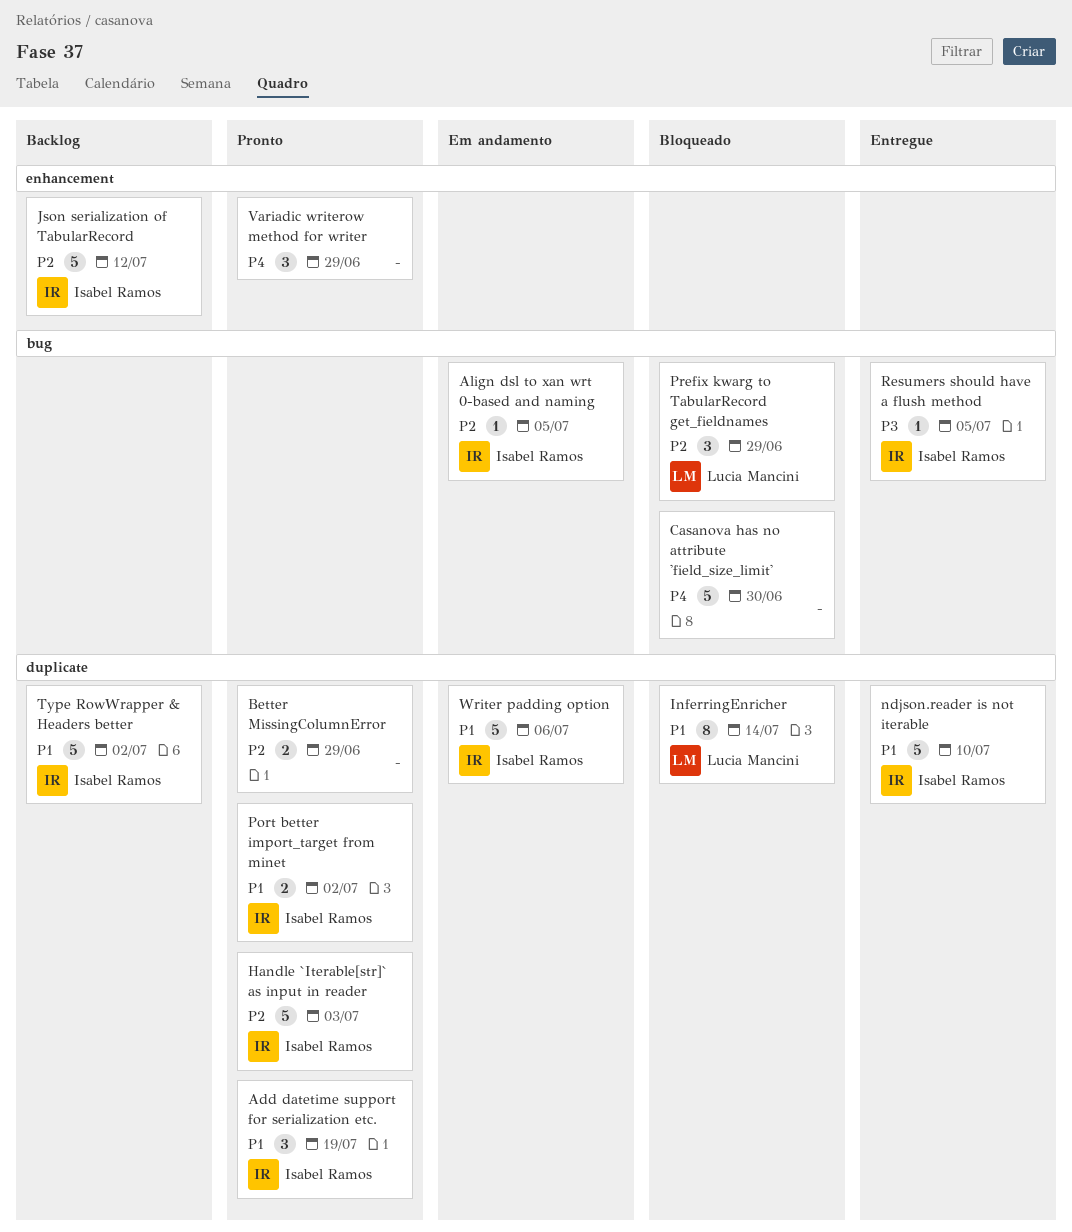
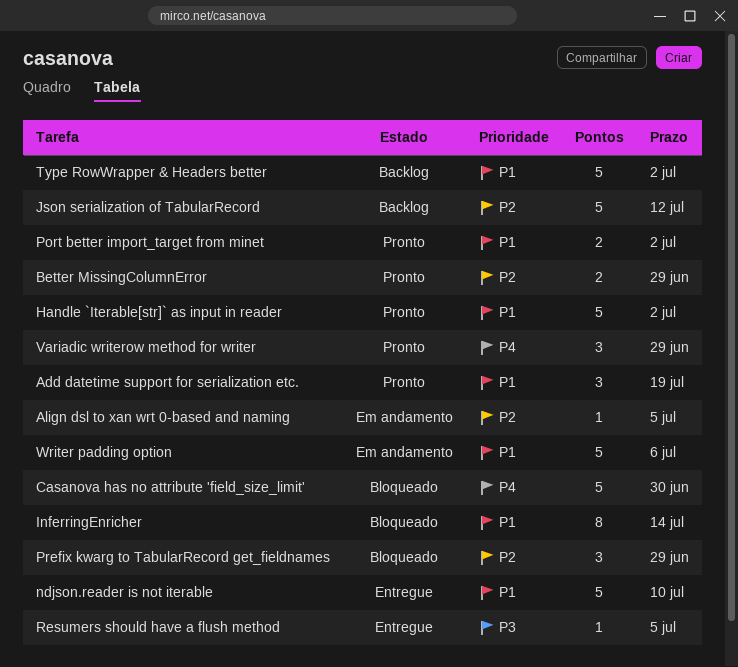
Handle `Iterable[str]` as input in reader, priority: P2 -> P1
Handle `Iterable[str]` as input in reader, due: Jul 3 -> Jul 2

